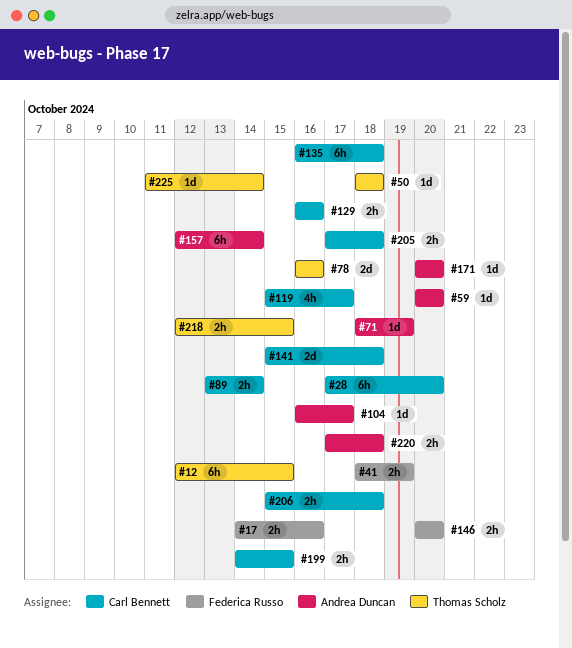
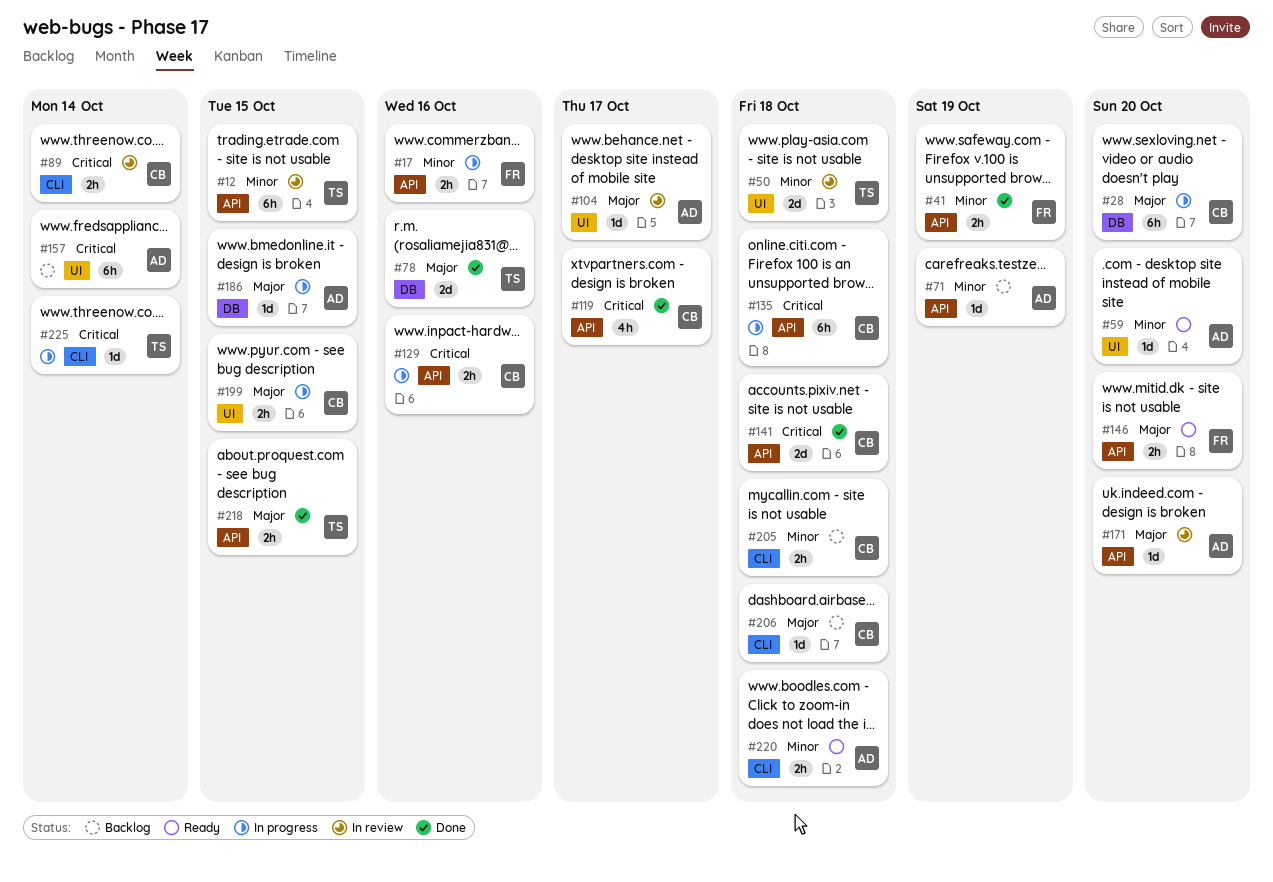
#50, estimate: 1d -> 2d
#186: none -> present
#206, estimate: 2h -> 1d

